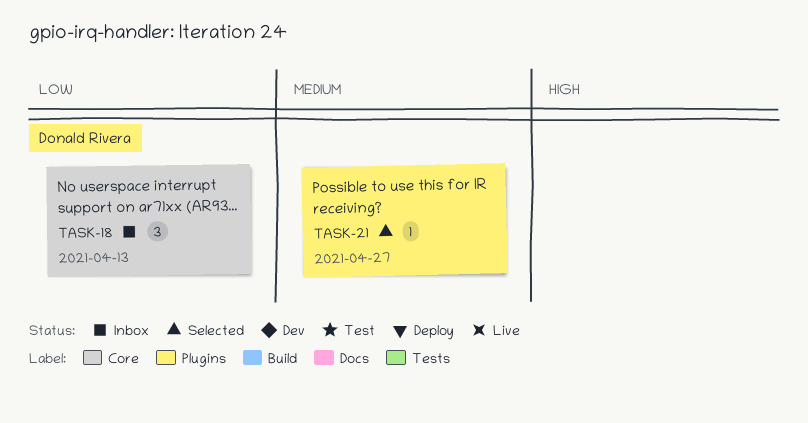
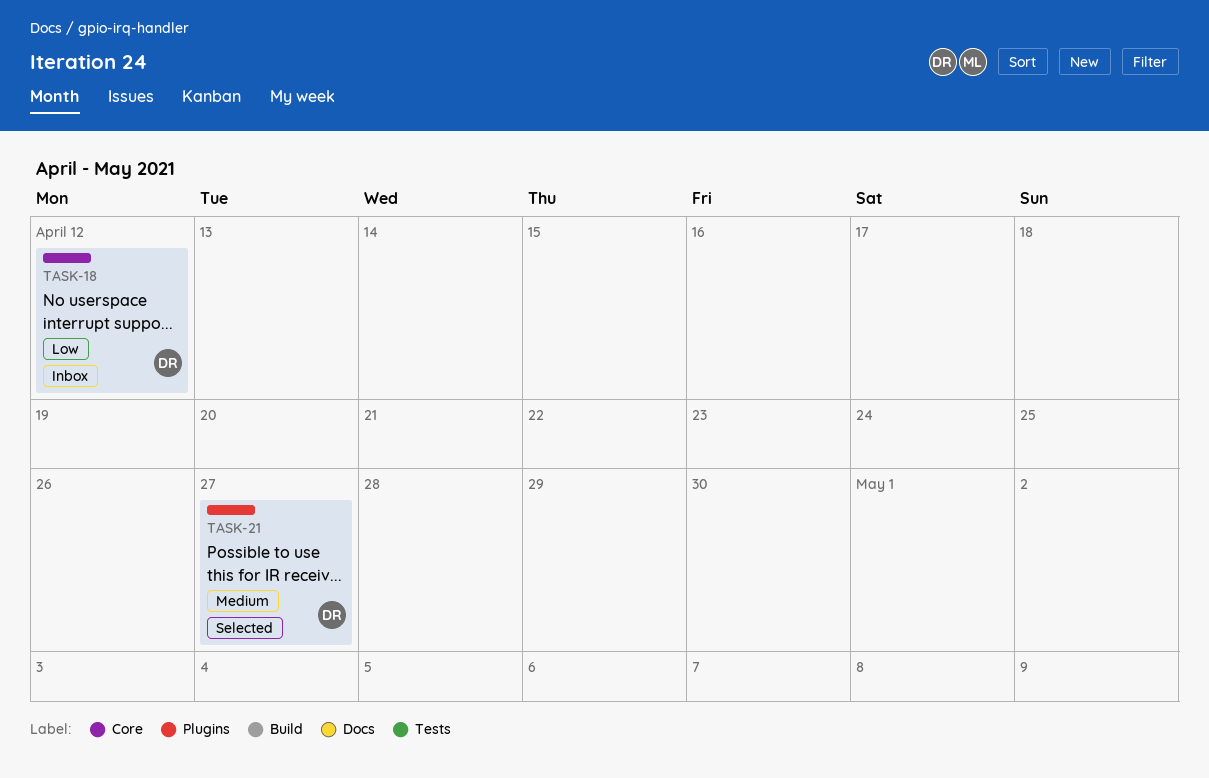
TASK-18, due: Apr 13 -> Apr 12

